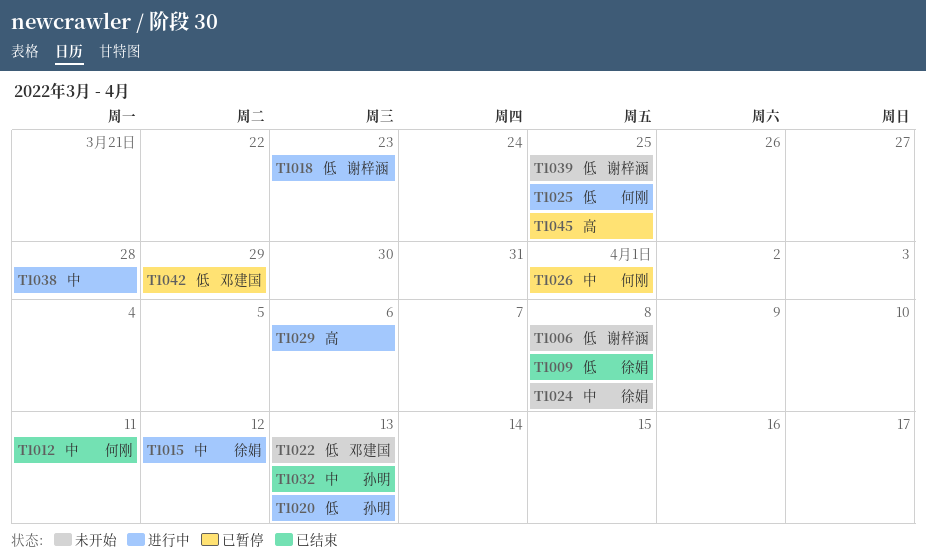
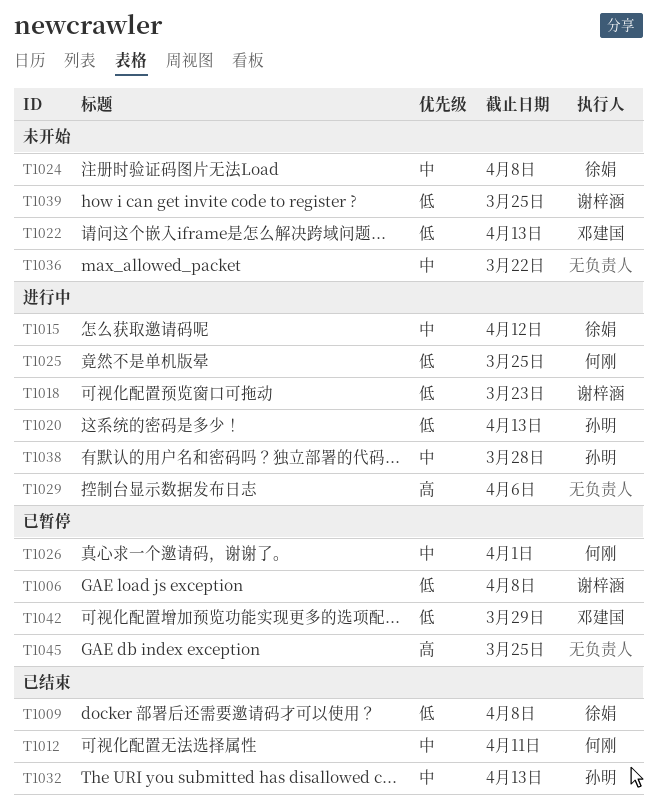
T1006, status: 未开始 -> 已暂停
T1036: none -> present
T1038, owner: none -> 孙明

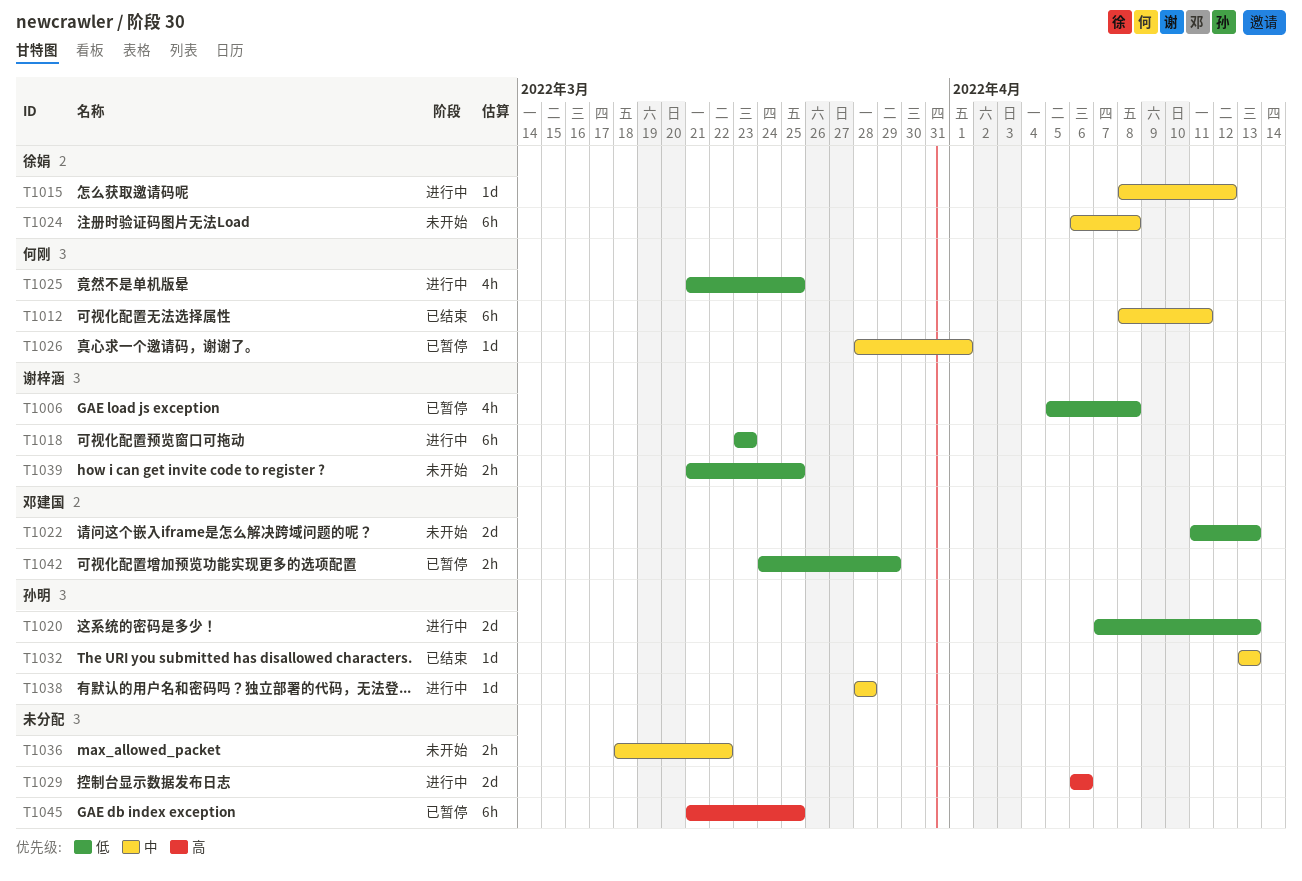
T1009: present -> none

